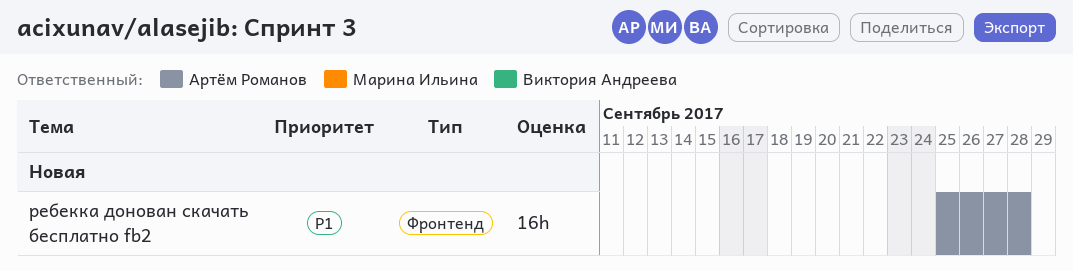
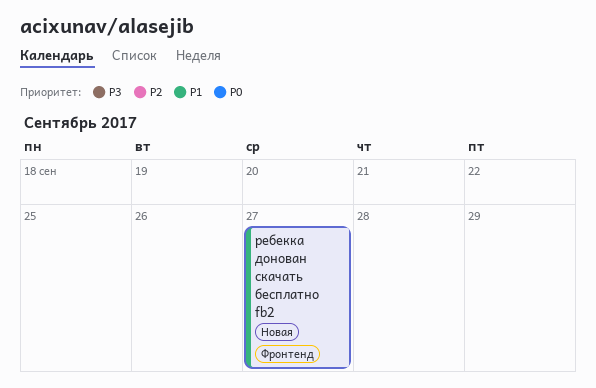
ребекка донован скачать бесплатно fb2, due: Sep 28 -> Sep 27

